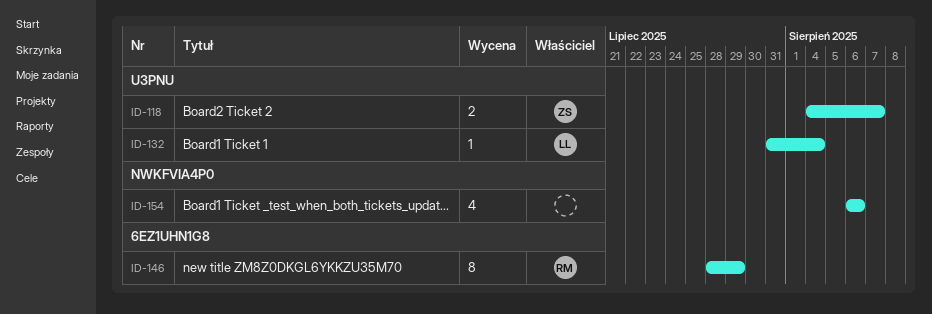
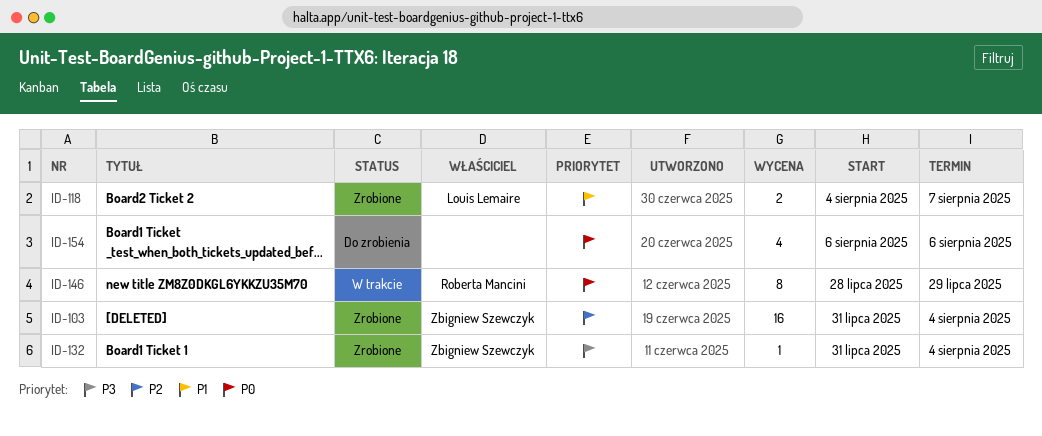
ID-103: none -> present
ID-118, owner: Zbigniew Szewczyk -> Louis Lemaire
ID-132, owner: Louis Lemaire -> Zbigniew Szewczyk

